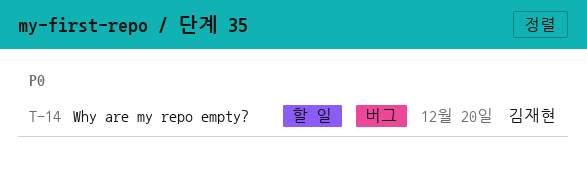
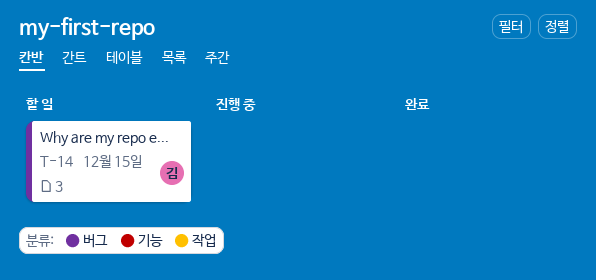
T-14, due: Dec 20 -> Dec 15

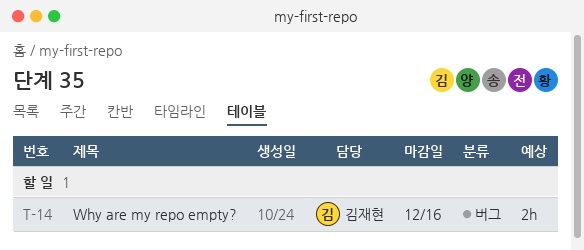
T-14, due: Dec 15 -> Dec 16

